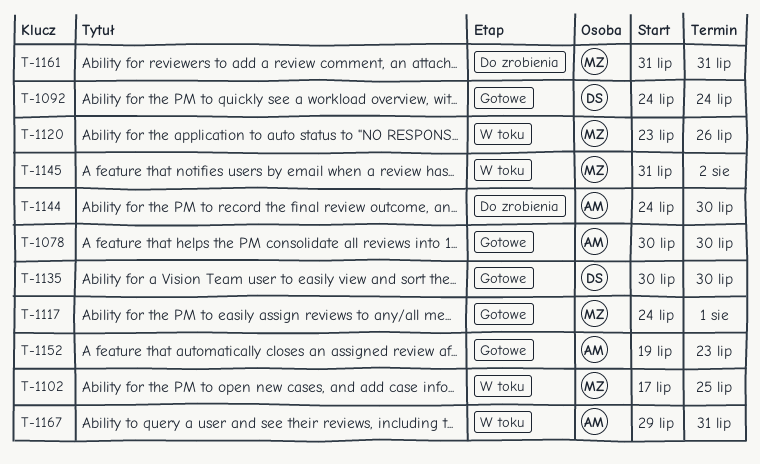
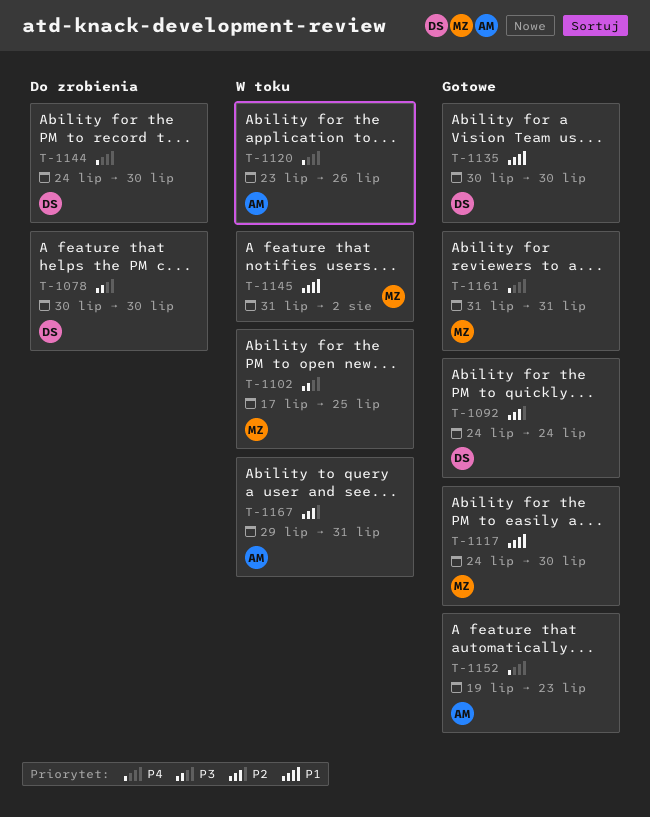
T-1078, status: Gotowe -> Do zrobienia
T-1078, owner: AM -> DS
T-1117, due: Aug 1 -> Jul 30
T-1120, owner: MZ -> AM
T-1144, owner: AM -> DS
T-1161, status: Do zrobienia -> Gotowe

